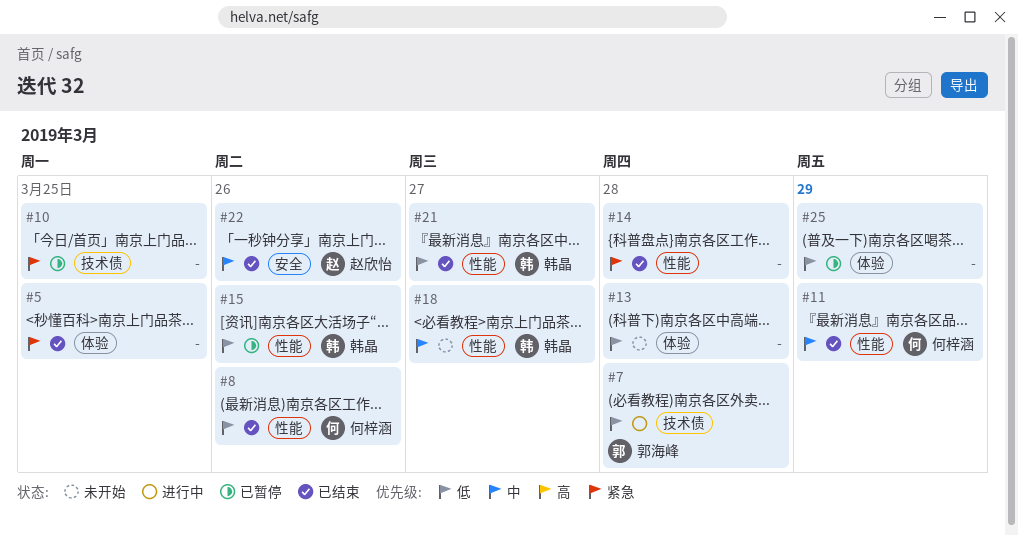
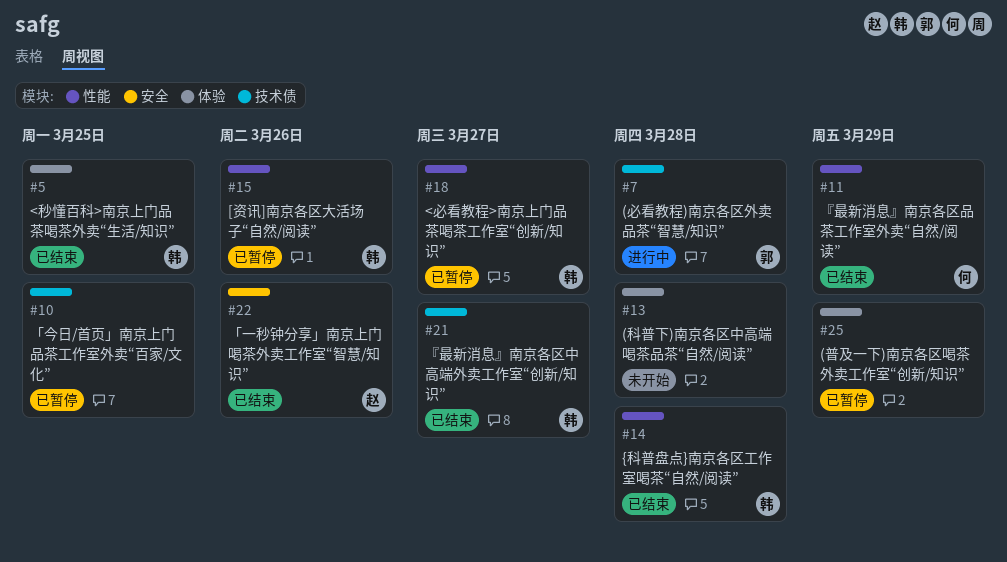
#5, owner: none -> 韩晶
#8: present -> none
#14, owner: none -> 韩晶
#18, status: 未开始 -> 已暂停
#21, label: 性能 -> 技术债

